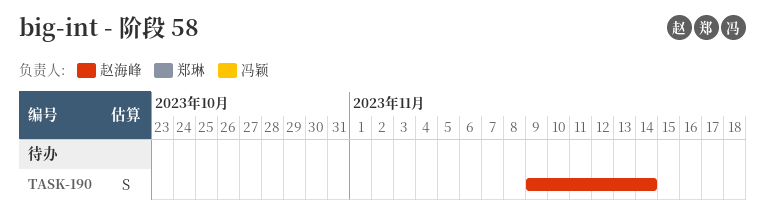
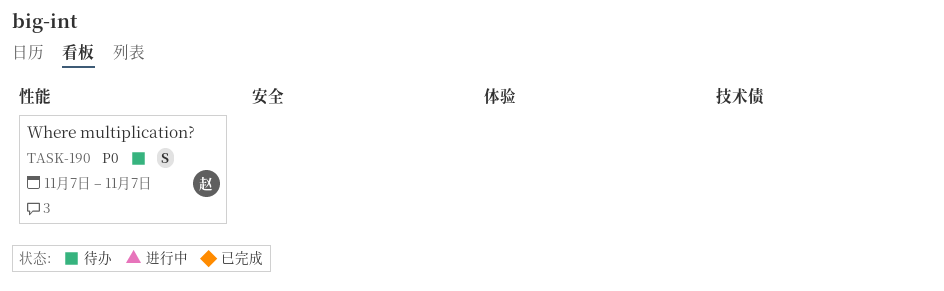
TASK-190, start: Nov 9 -> Nov 7
TASK-190, due: Nov 14 -> Nov 7

